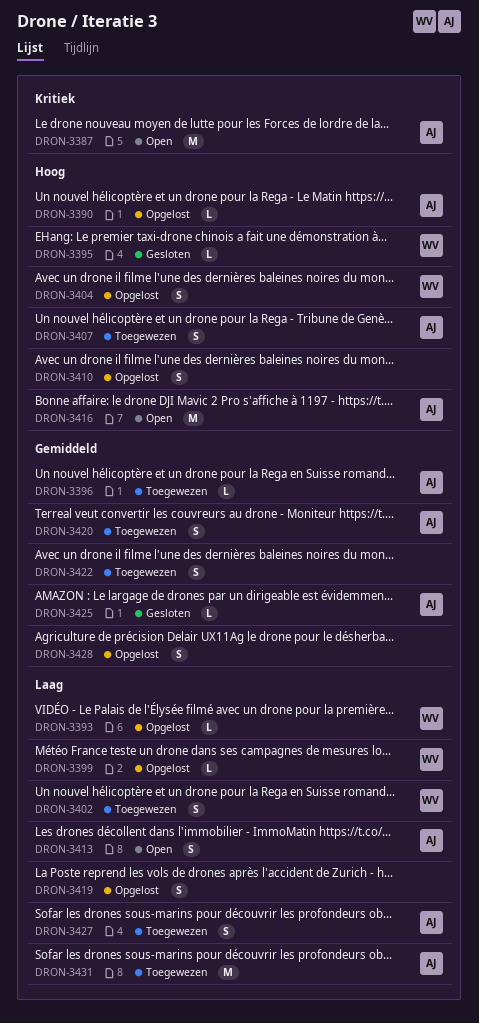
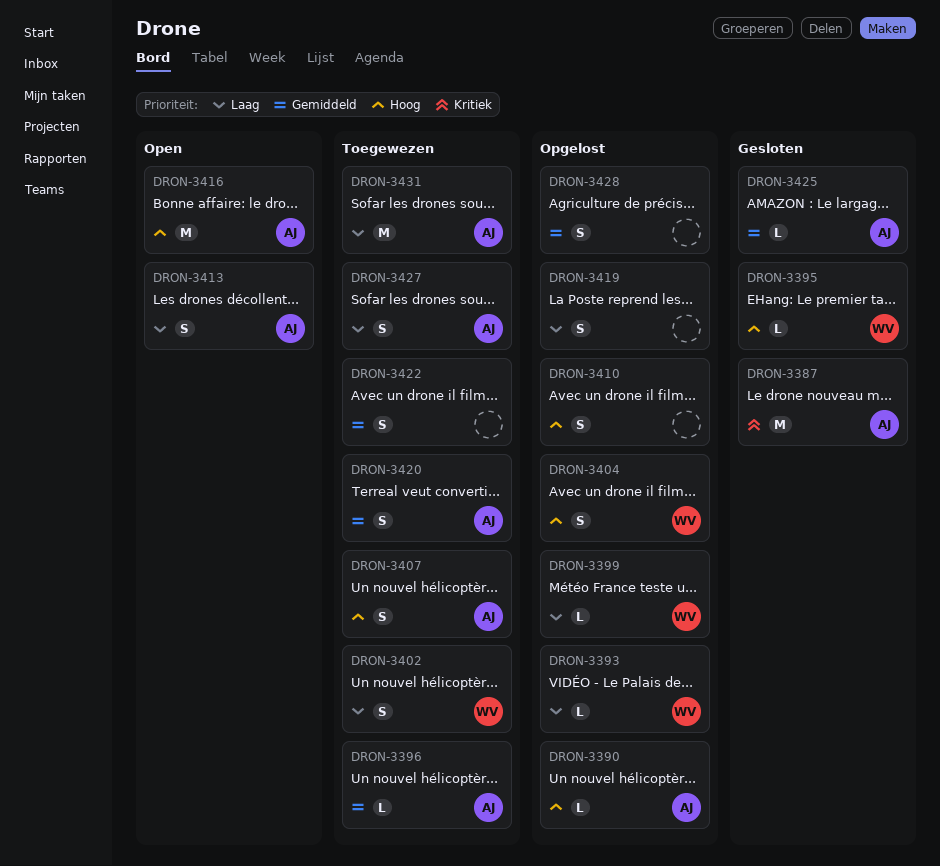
DRON-3387, status: Open -> Gesloten

